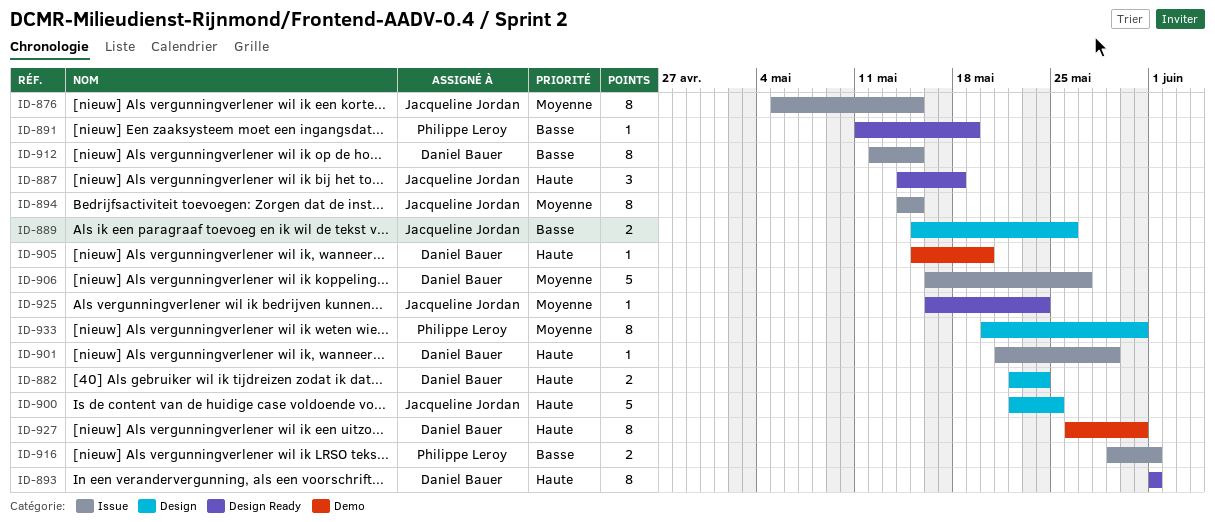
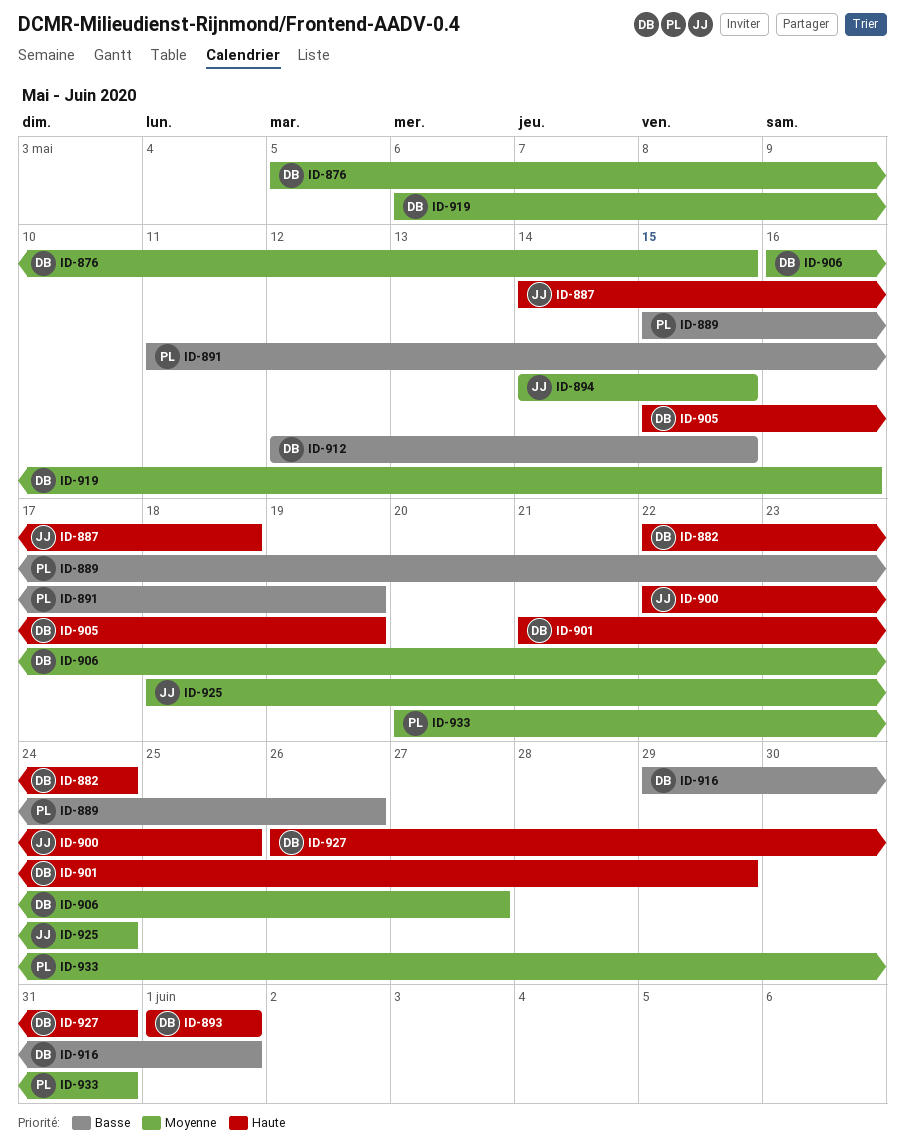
ID-876, owner: Jacqueline Jordan -> Daniel Bauer
ID-889, owner: Jacqueline Jordan -> Philippe Leroy
ID-905, due: May 20 -> May 19
ID-916, owner: Philippe Leroy -> Daniel Bauer
ID-919: none -> present
ID-925, start: May 16 -> May 18

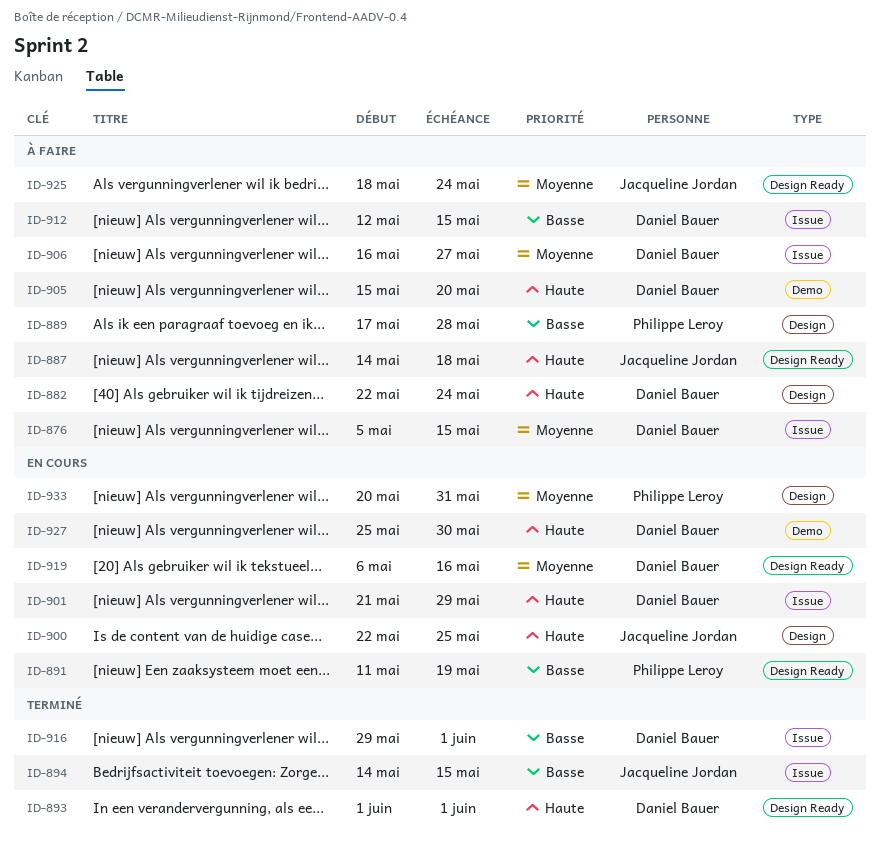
ID-889, start: May 15 -> May 17
ID-889, due: May 26 -> May 28
ID-894, priority: Moyenne -> Basse
ID-905, due: May 19 -> May 20
ID-927, start: May 26 -> May 25
ID-927, due: May 31 -> May 30

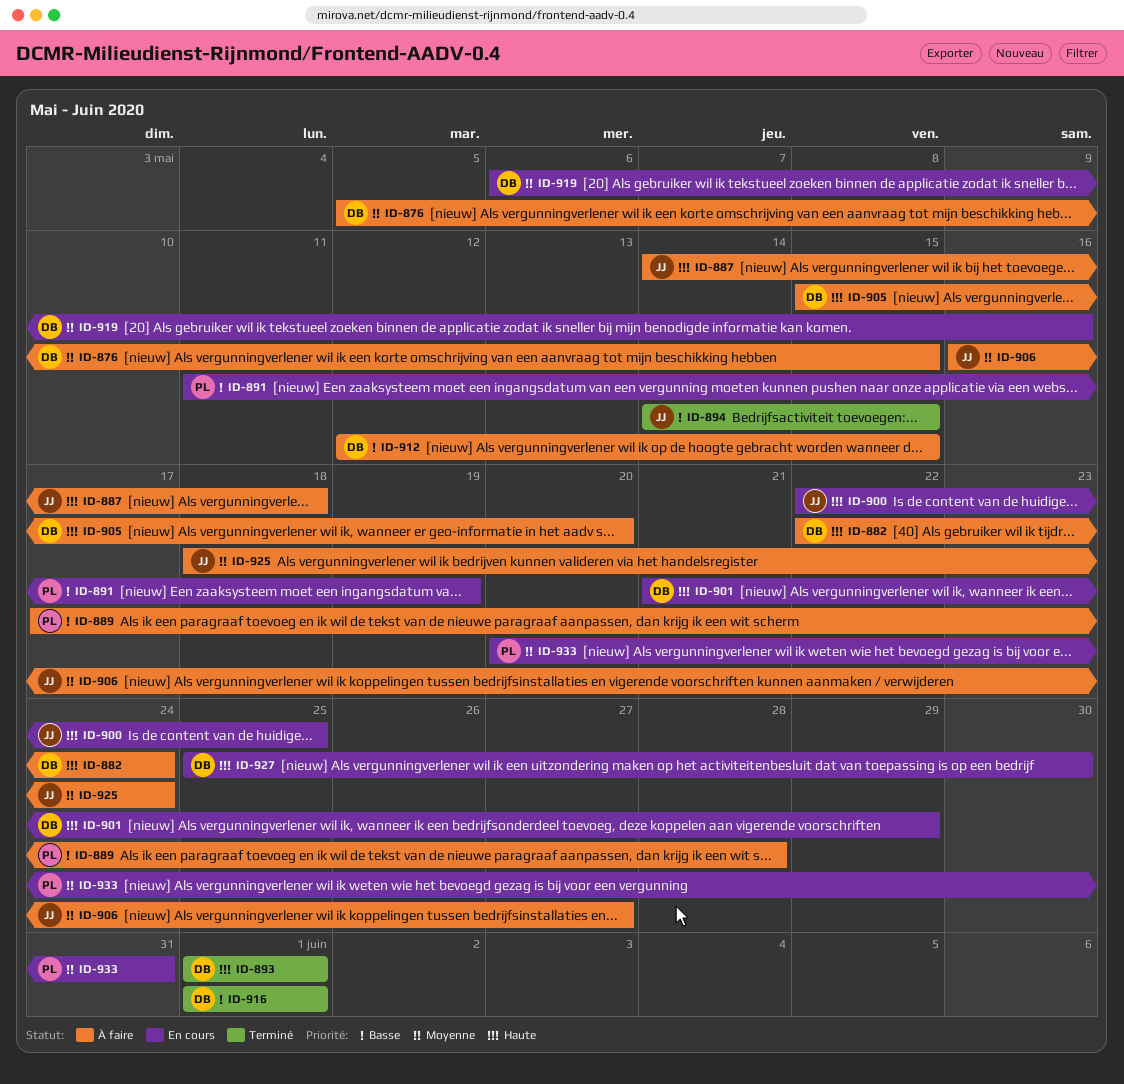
ID-906, owner: Daniel Bauer -> Jacqueline Jordan
ID-916, start: May 29 -> Jun 1

